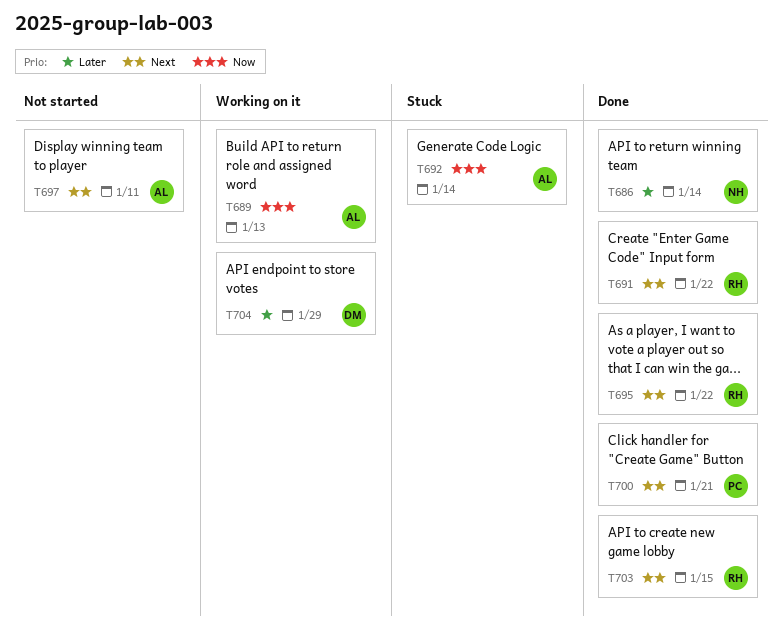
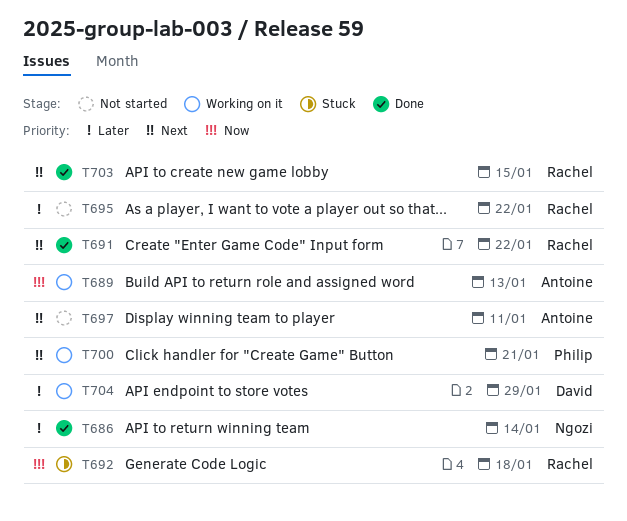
T692, owner: Antoine -> Rachel
T692, due: Jan 14 -> Jan 18
T695, status: Done -> Not started
T695, priority: Next -> Later
T700, status: Done -> Working on it

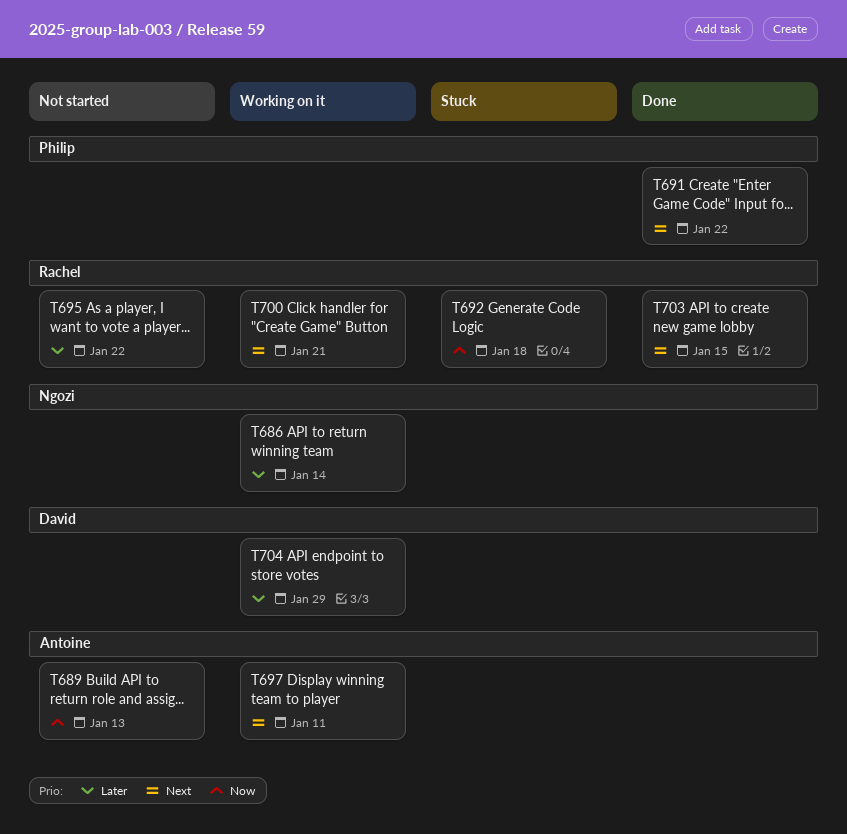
T686, status: Done -> Working on it
T689, status: Working on it -> Not started
T691, owner: Rachel -> Philip
T697, status: Not started -> Working on it
T700, owner: Philip -> Rachel

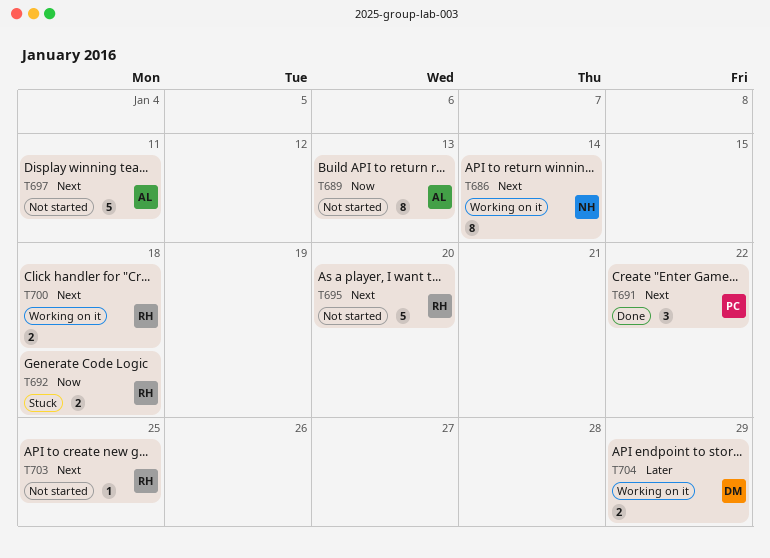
T686, priority: Later -> Next
T695, priority: Later -> Next
T695, due: Jan 22 -> Jan 20
T697, status: Working on it -> Not started
T700, due: Jan 21 -> Jan 18
T703, status: Done -> Not started
T703, due: Jan 15 -> Jan 25

